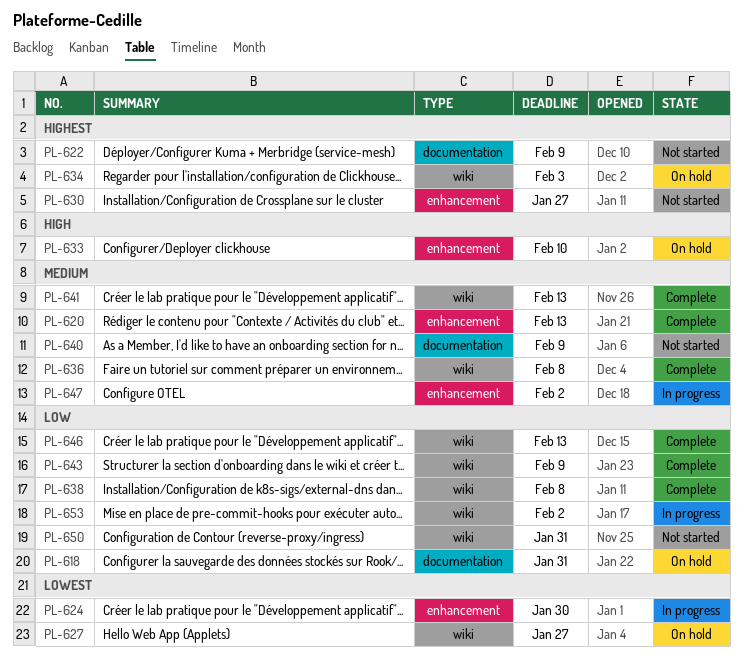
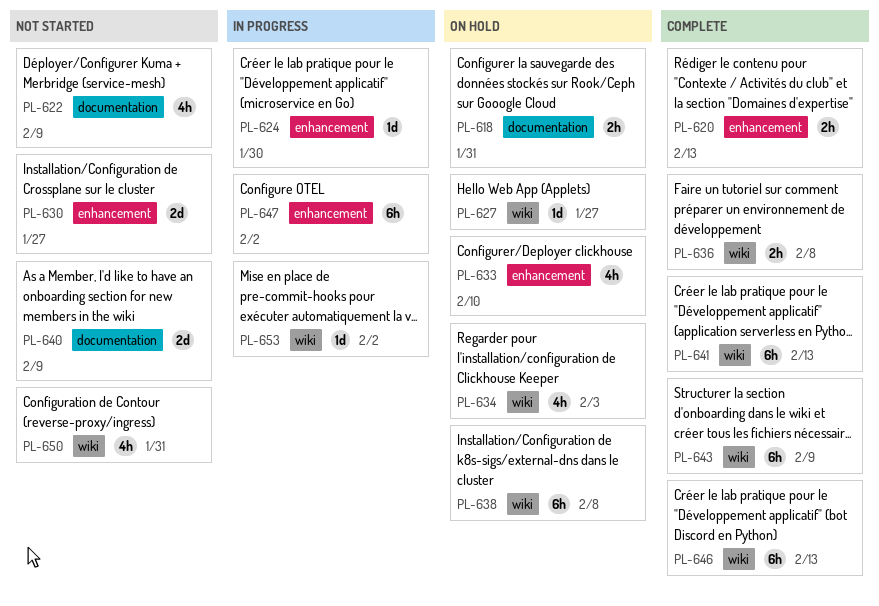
PL-638, status: Complete -> On hold

